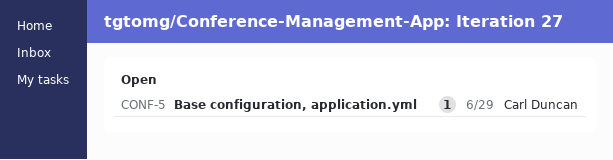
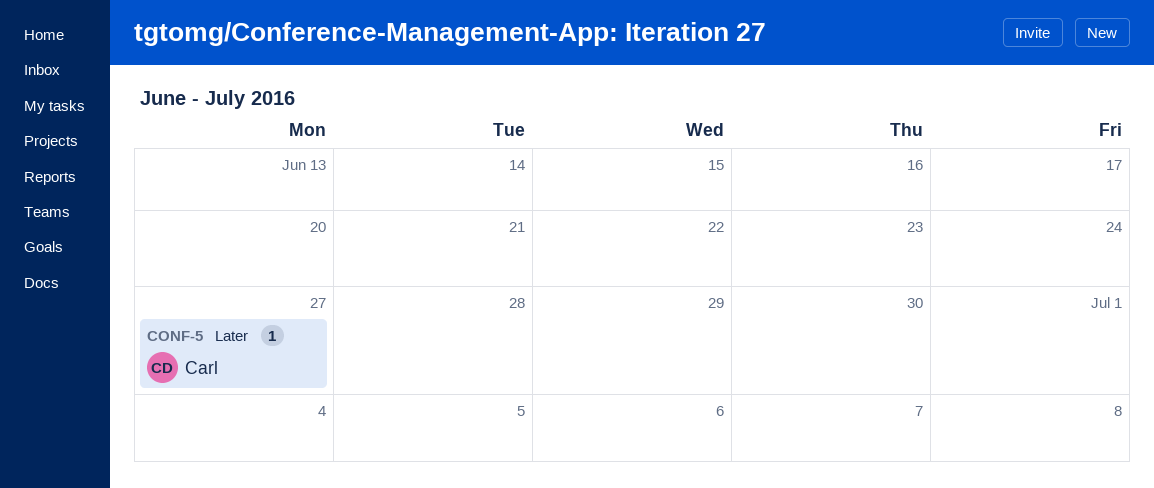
CONF-5, due: Jun 29 -> Jun 27

